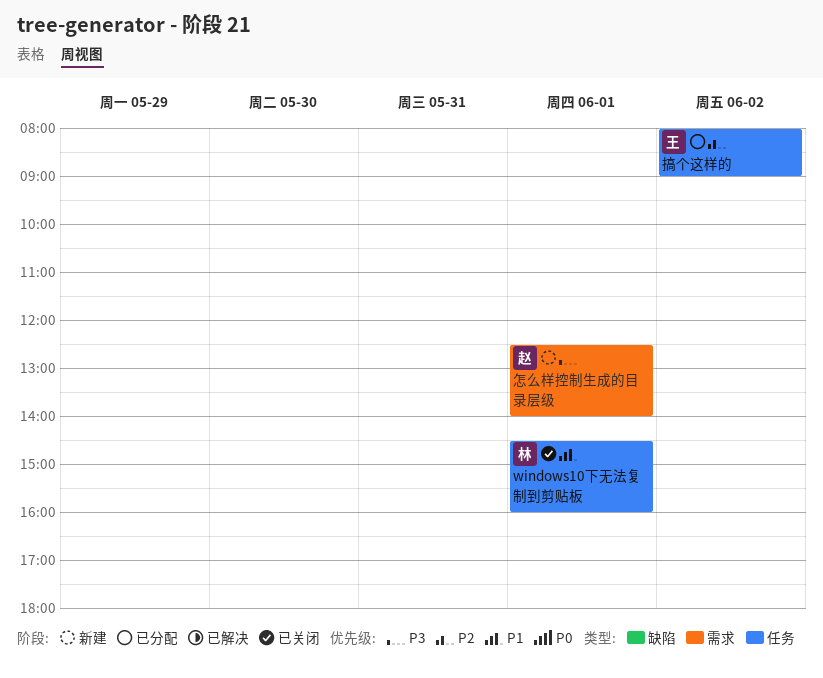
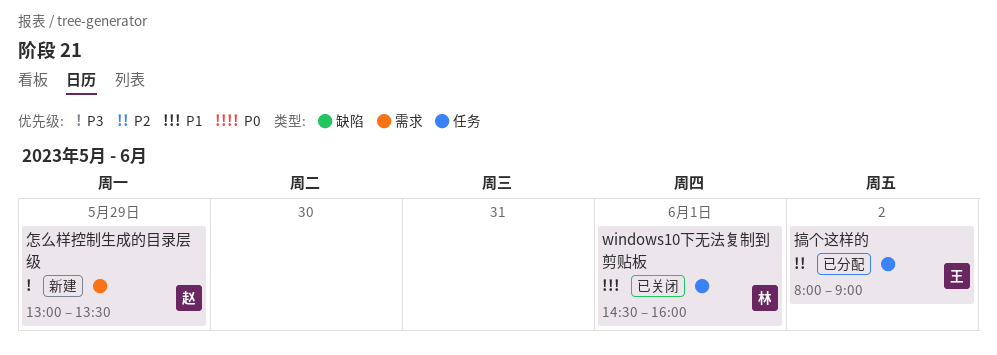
怎么样控制生成的目录层级, day: Jun 1 -> May 29
怎么样控制生成的目录层级, begins: 12:30 -> 13:00
怎么样控制生成的目录层级, ends: 14:00 -> 13:30

